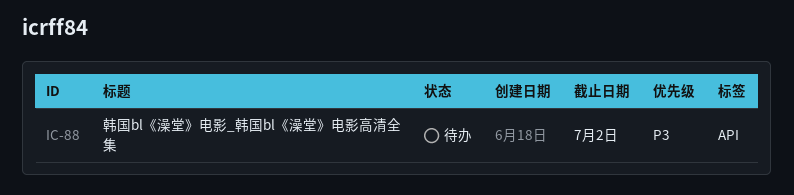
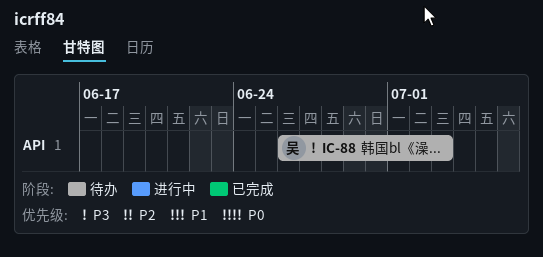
IC-88, due: Jul 2 -> Jul 3

